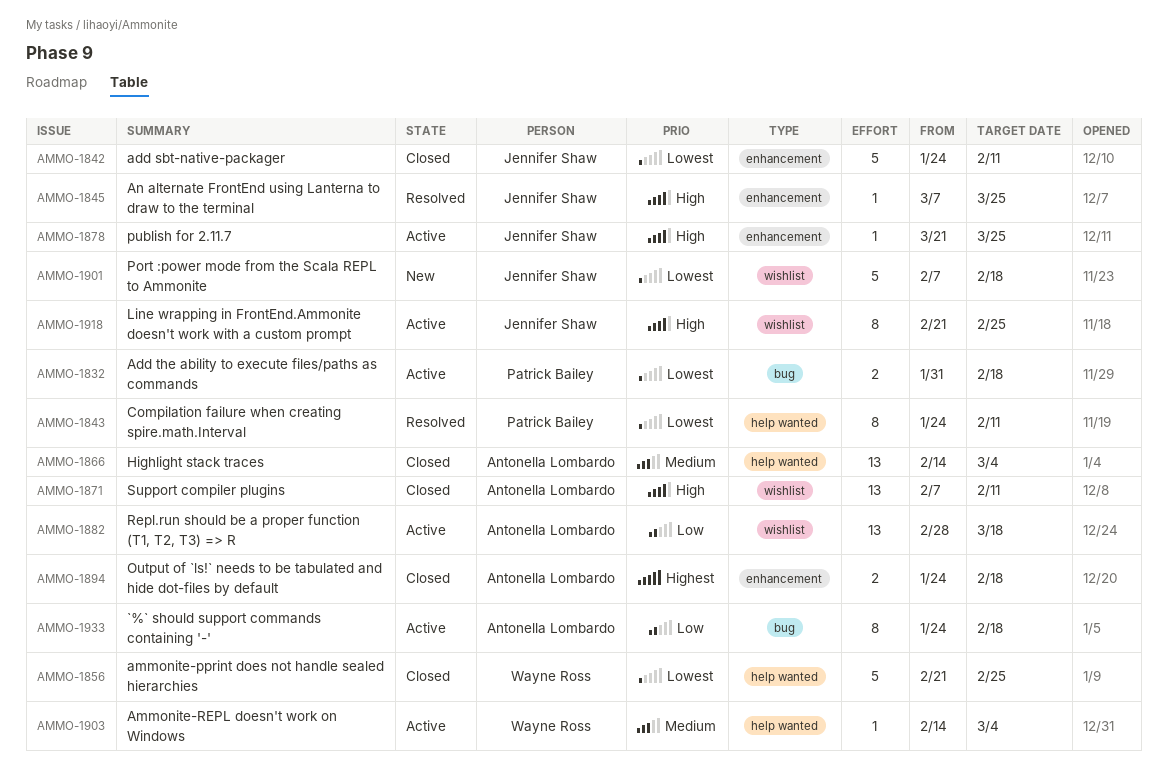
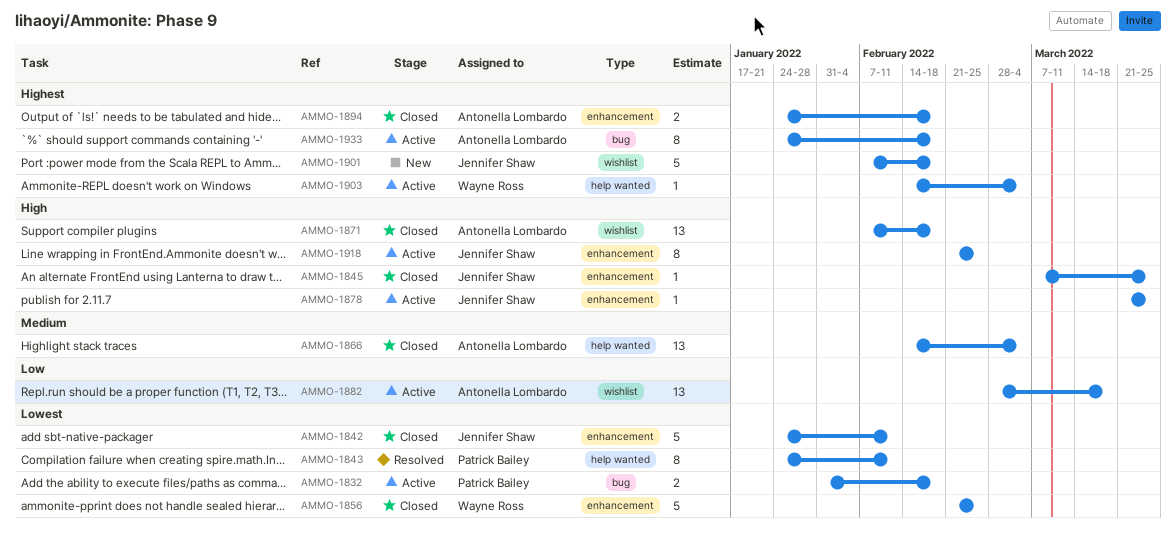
AMMO-1845, status: Resolved -> Closed
AMMO-1856, label: help wanted -> enhancement
AMMO-1871, due: Feb 11 -> Feb 18
AMMO-1901, priority: Lowest -> Highest
AMMO-1903, priority: Medium -> Highest
AMMO-1918, label: wishlist -> enhancement
AMMO-1933, priority: Low -> Highest

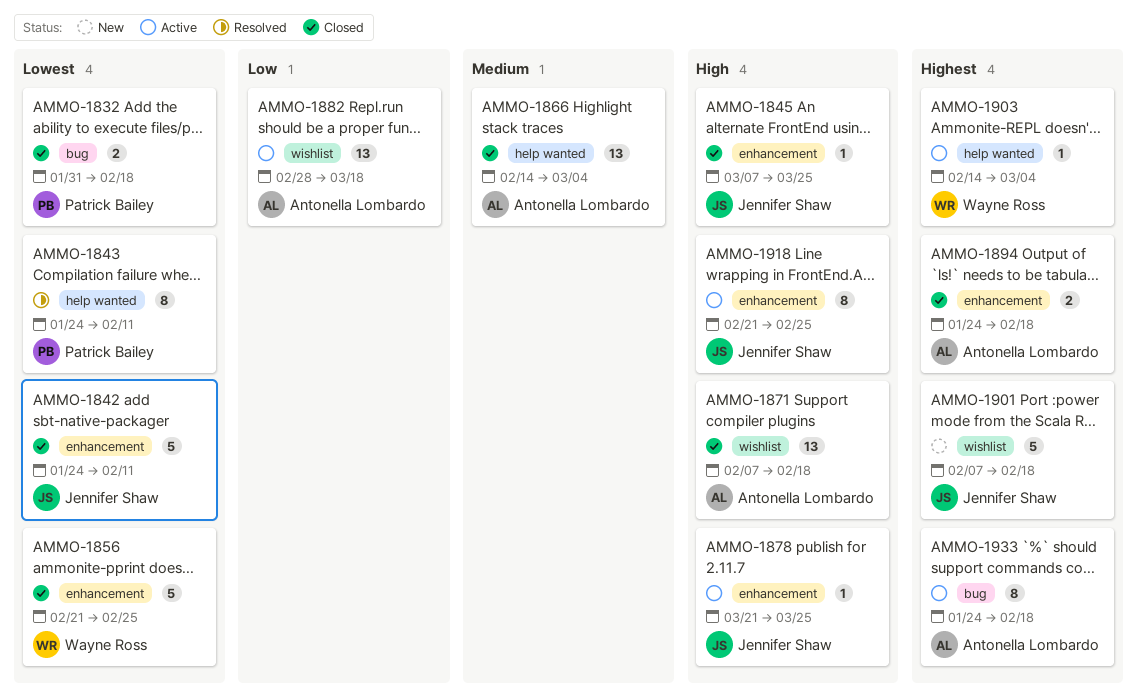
AMMO-1832, status: Active -> Closed

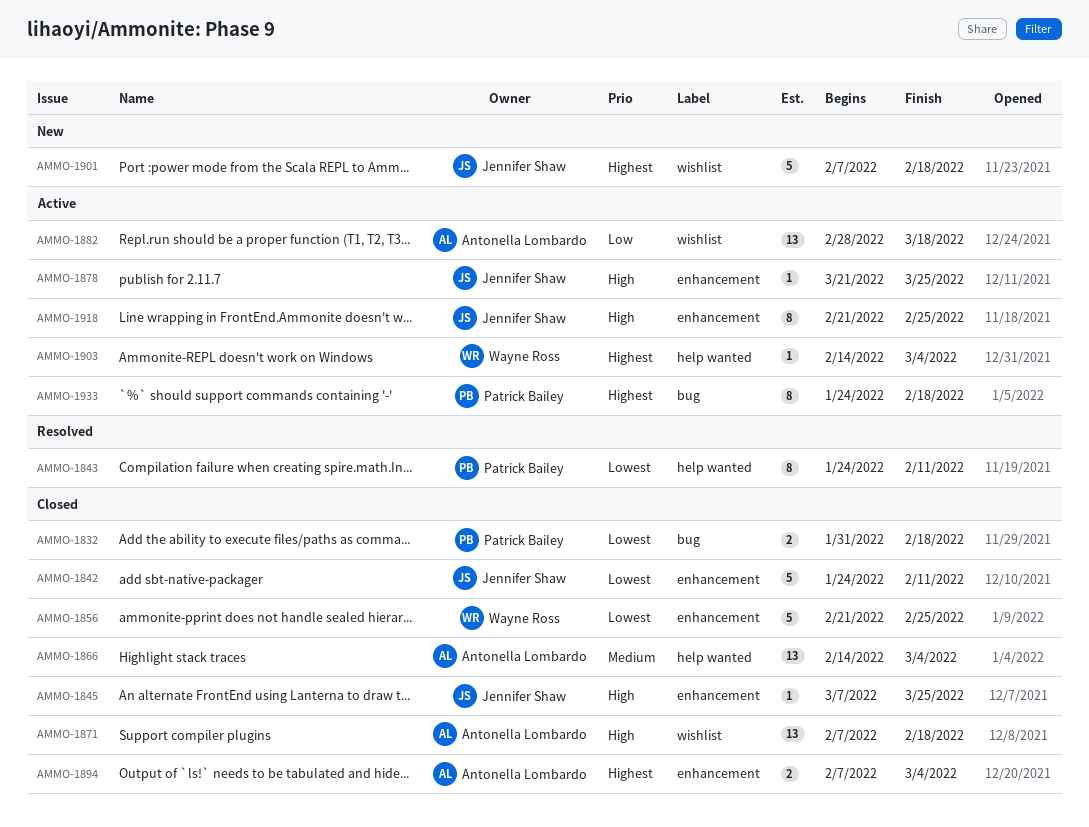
AMMO-1894, start: Jan 24 -> Feb 7
AMMO-1894, due: Feb 18 -> Mar 4
AMMO-1933, owner: Antonella Lombardo -> Patrick Bailey

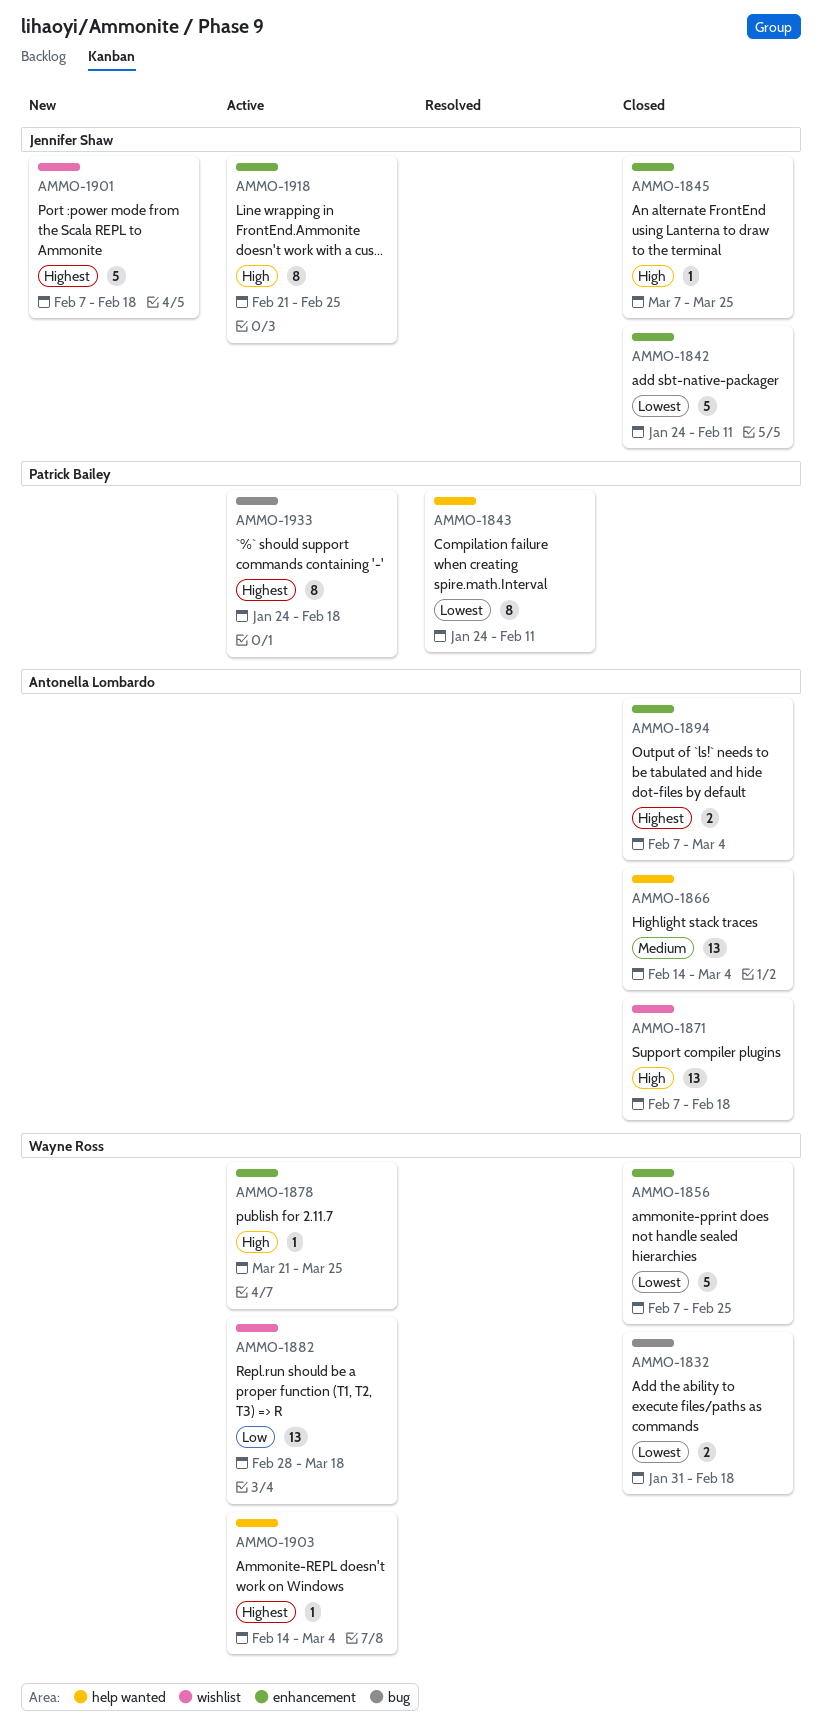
AMMO-1832, owner: Patrick Bailey -> Wayne Ross
AMMO-1856, start: Feb 21 -> Feb 7
AMMO-1878, owner: Jennifer Shaw -> Wayne Ross
AMMO-1882, owner: Antonella Lombardo -> Wayne Ross

